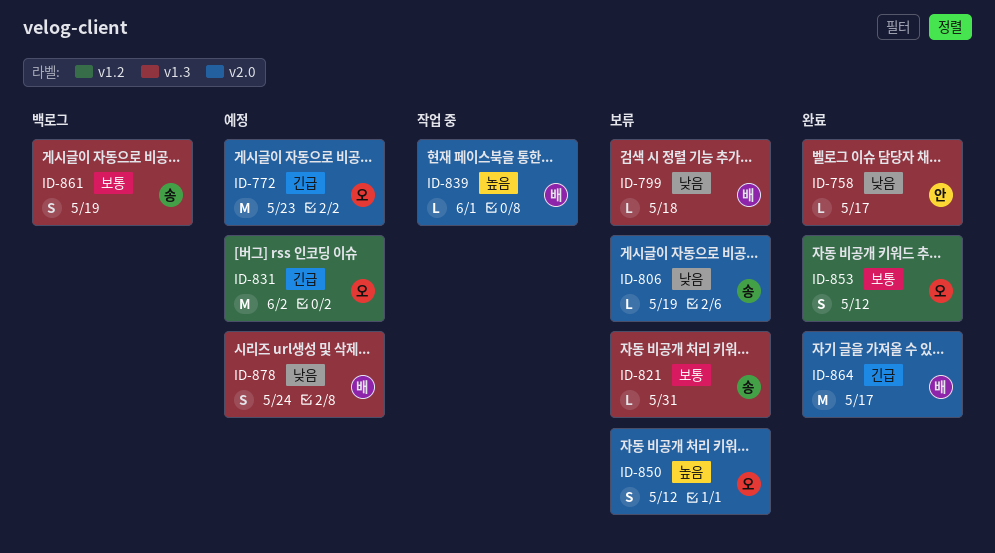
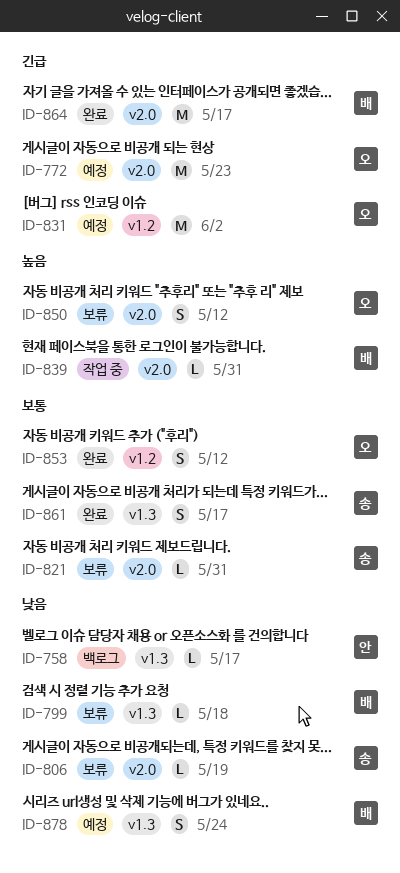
ID-758, status: 완료 -> 백로그
ID-821, label: v1.3 -> v2.0
ID-839, due: Jun 1 -> May 31
ID-861, status: 백로그 -> 완료
ID-861, due: May 19 -> May 17

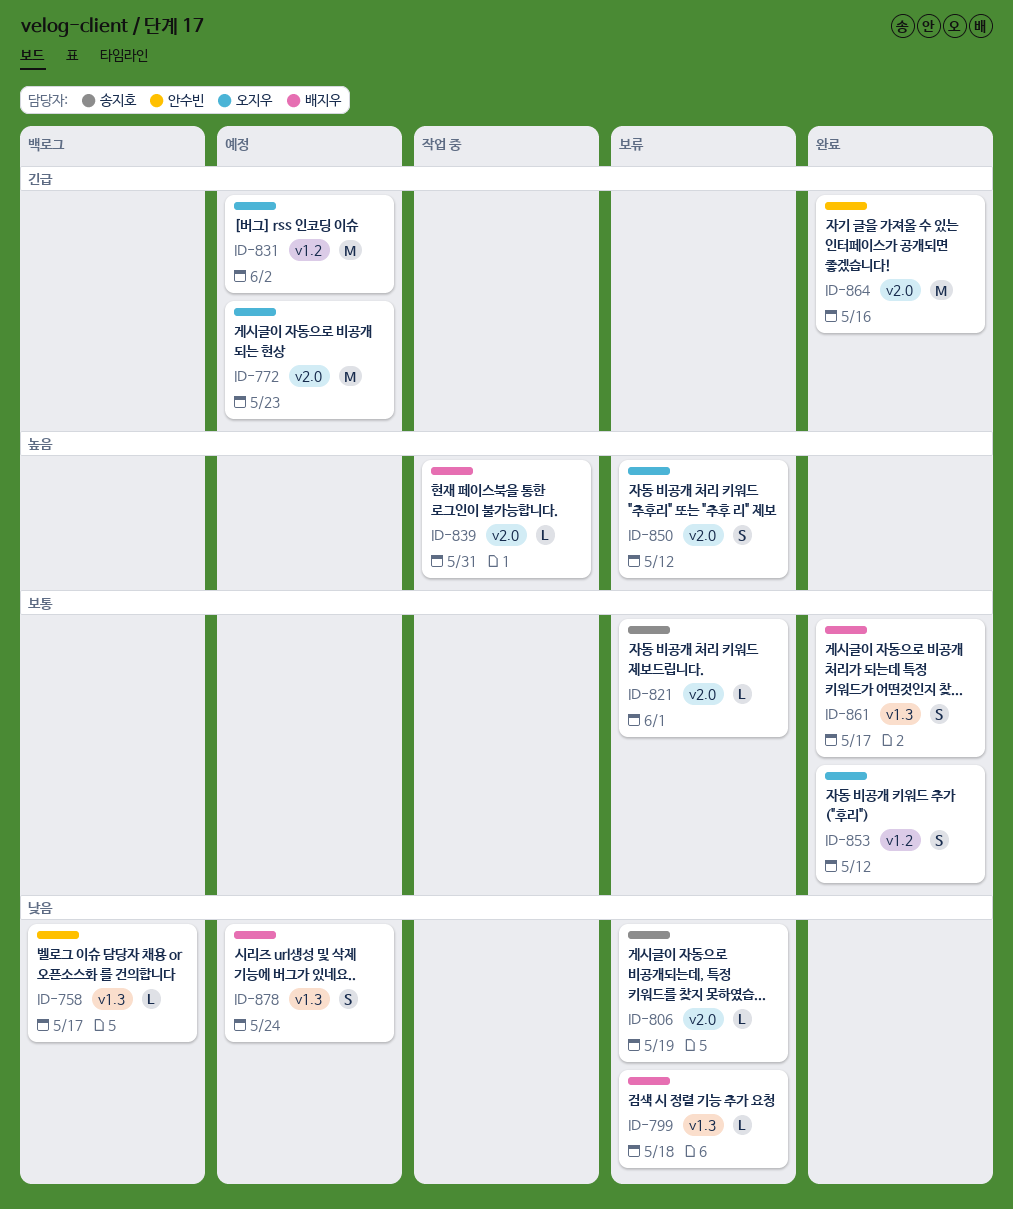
ID-821, due: May 31 -> Jun 1
ID-861, owner: 송지호 -> 배지우
ID-864, owner: 배지우 -> 안수빈
ID-864, due: May 17 -> May 16

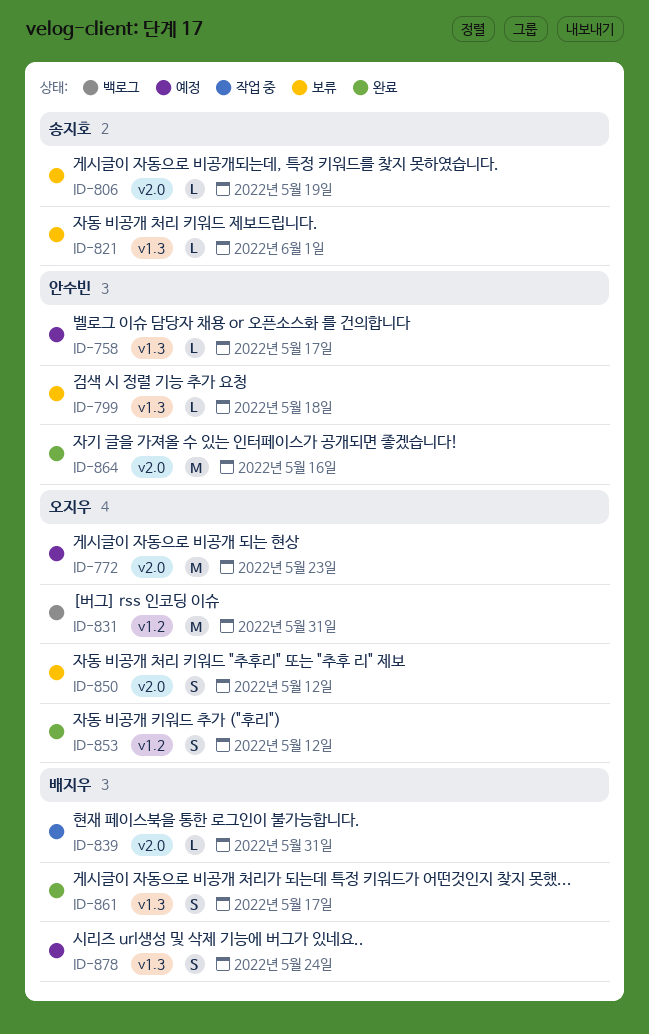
ID-758, status: 백로그 -> 예정
ID-799, owner: 배지우 -> 안수빈
ID-821, label: v2.0 -> v1.3
ID-831, status: 예정 -> 백로그
ID-831, due: Jun 2 -> May 31

